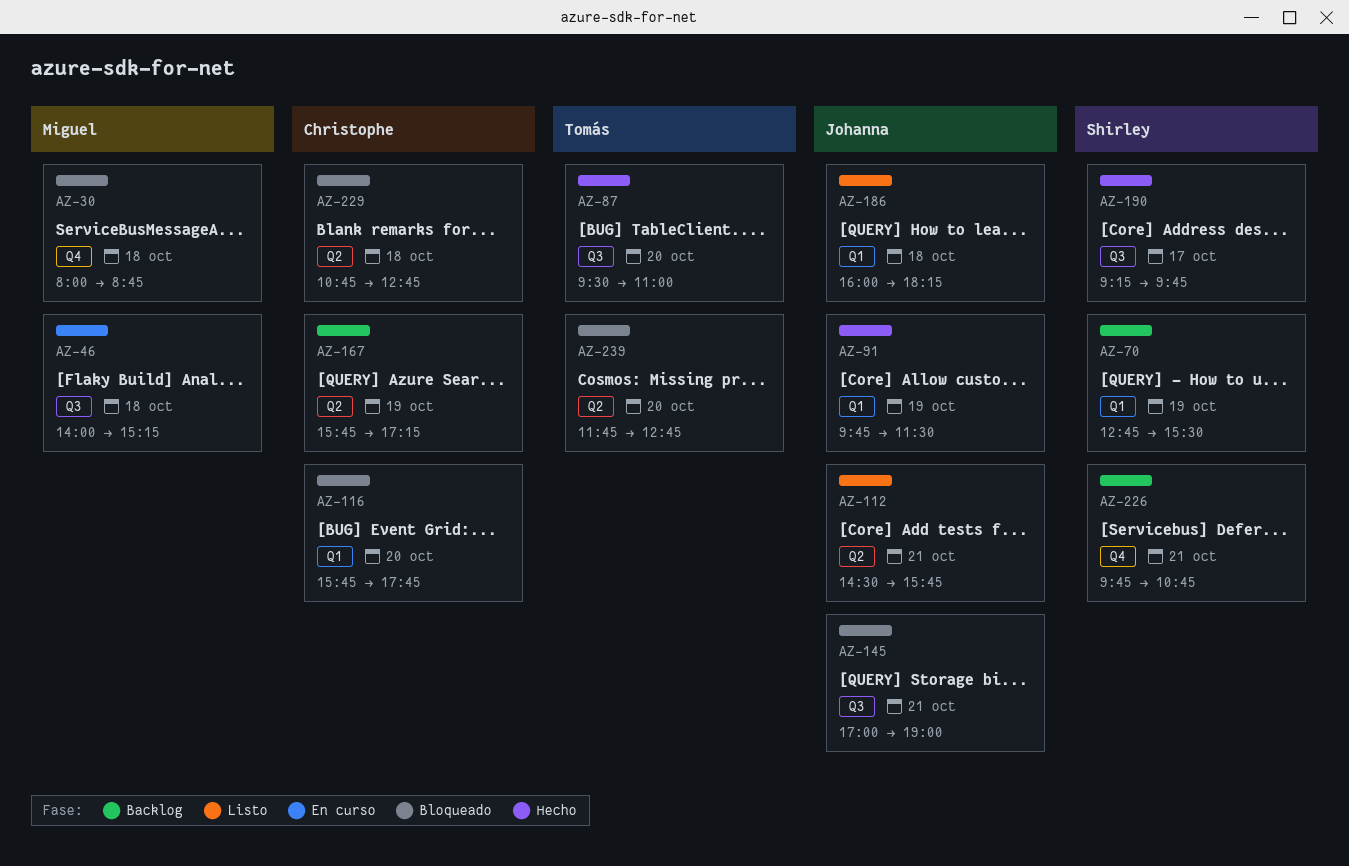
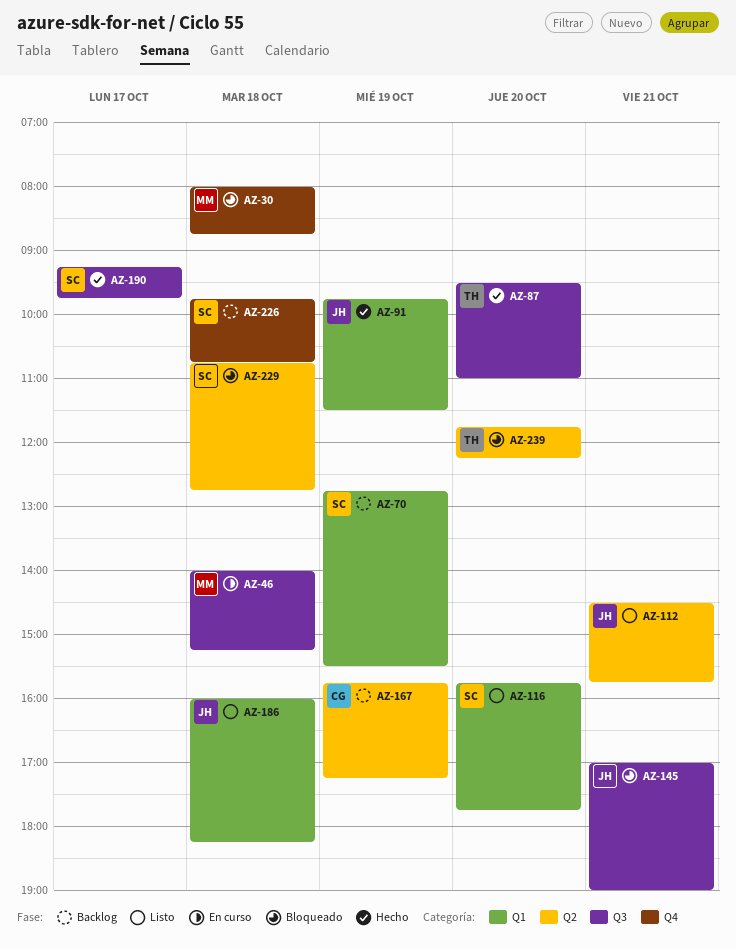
AZ-116, status: Bloqueado -> Listo
AZ-116, owner: Christophe -> Shirley
AZ-226, day: Oct 21 -> Oct 18
AZ-229, owner: Christophe -> Shirley
AZ-239, ends: 12:45 -> 12:15

